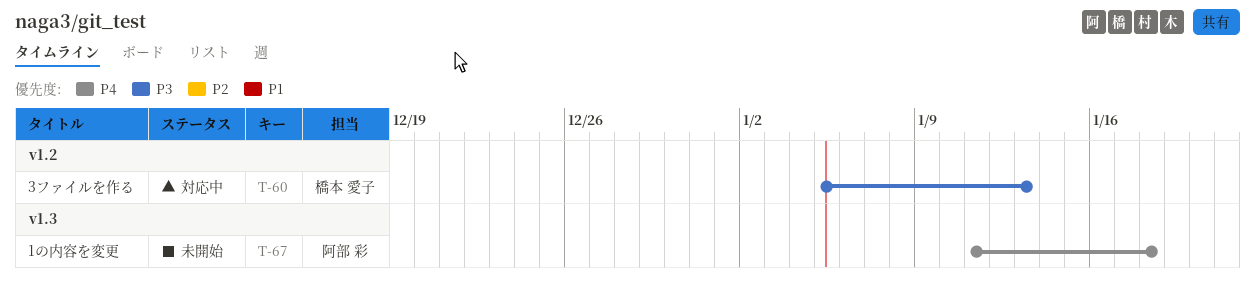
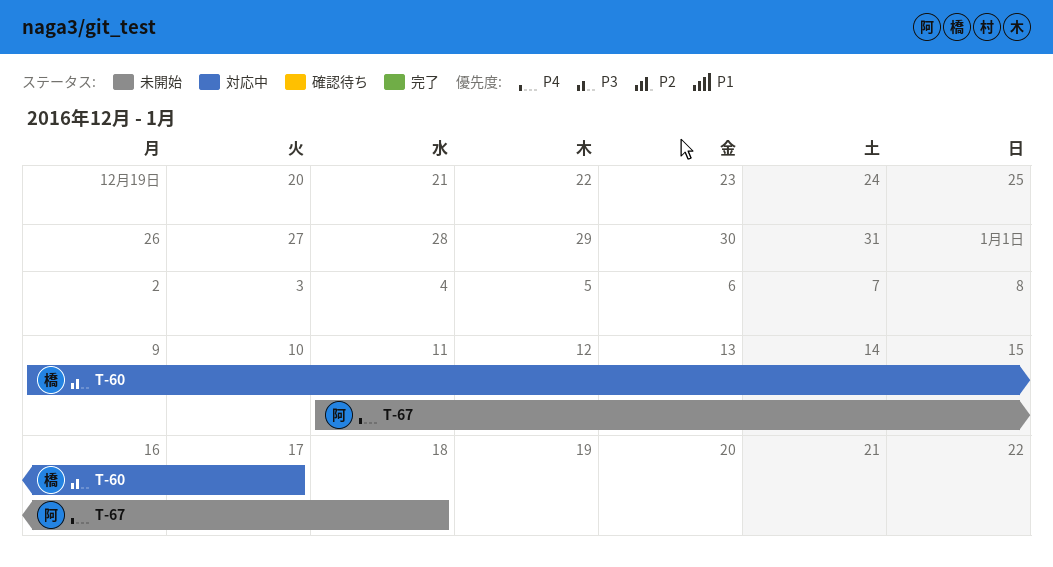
T-60, start: Jan 5 -> Jan 9
T-60, due: Jan 13 -> Jan 17

